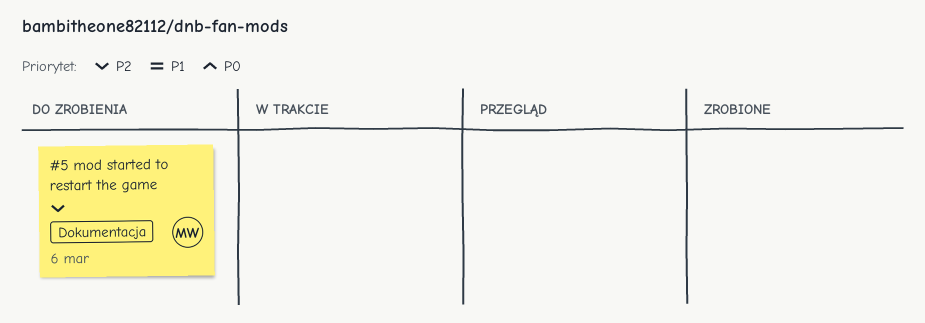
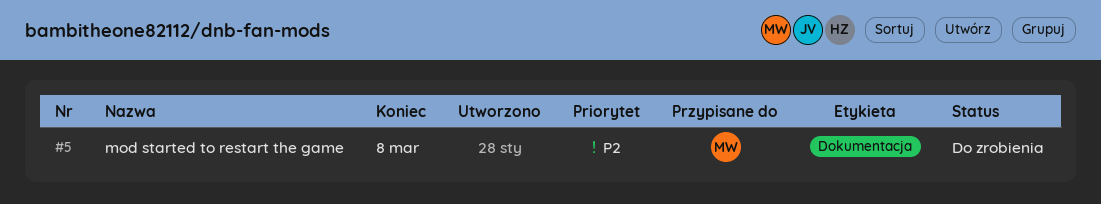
#5, due: Mar 6 -> Mar 8

